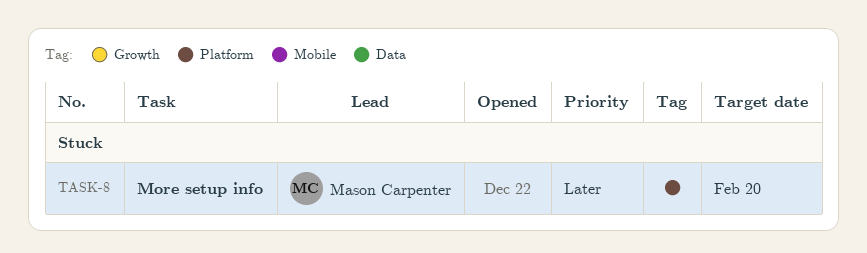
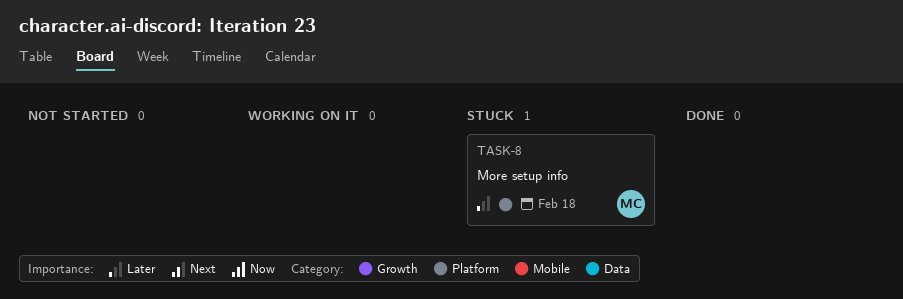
TASK-8, due: Feb 20 -> Feb 18

